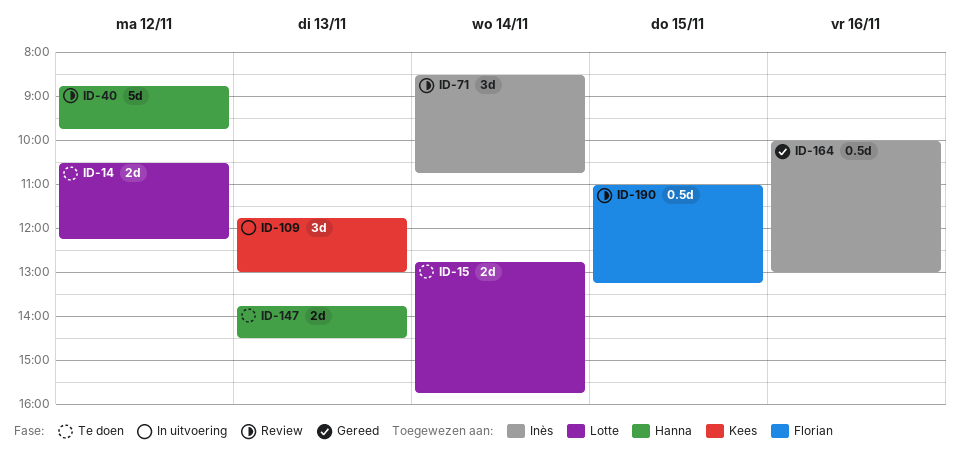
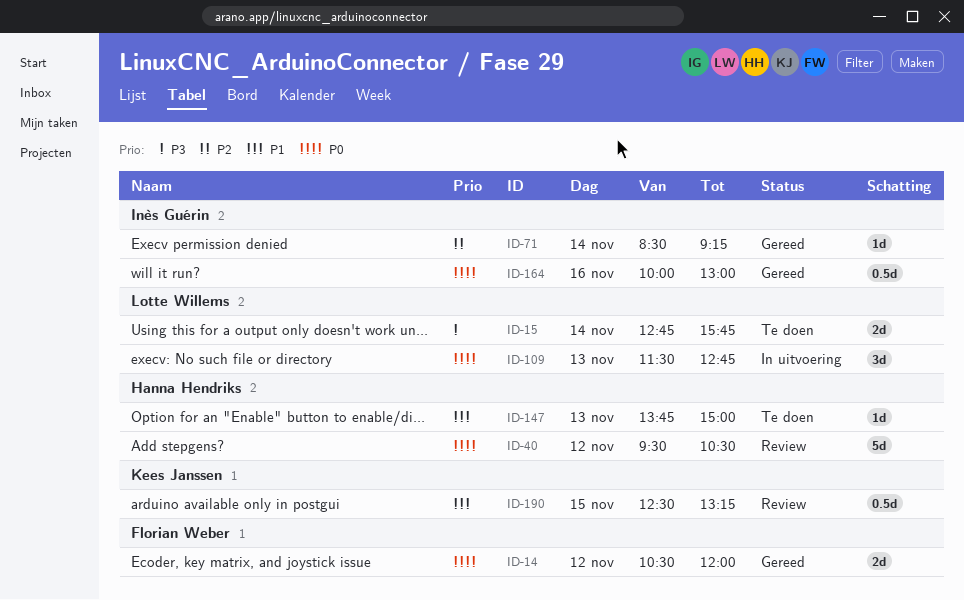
ID-14, status: Te doen -> Gereed
ID-14, owner: Lotte Willems -> Florian Weber
ID-14, ends: 12:15 -> 12:00
ID-40, begins: 08:45 -> 09:30
ID-40, ends: 09:45 -> 10:30
ID-71, status: Review -> Gereed
ID-71, estimate: 3d -> 1d
ID-71, ends: 10:45 -> 09:15
ID-109, owner: Kees Janssen -> Lotte Willems
ID-109, begins: 11:45 -> 11:30
ID-109, ends: 13:00 -> 12:45
ID-147, estimate: 2d -> 1d
ID-147, ends: 14:30 -> 15:00
ID-190, owner: Florian Weber -> Kees Janssen
ID-190, begins: 11:00 -> 12:30

